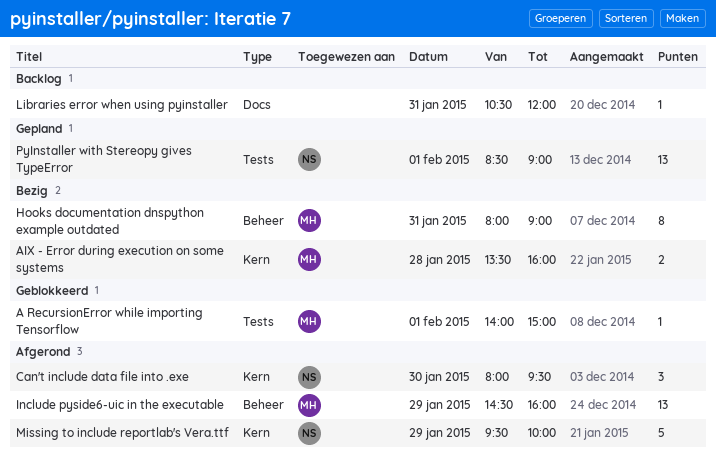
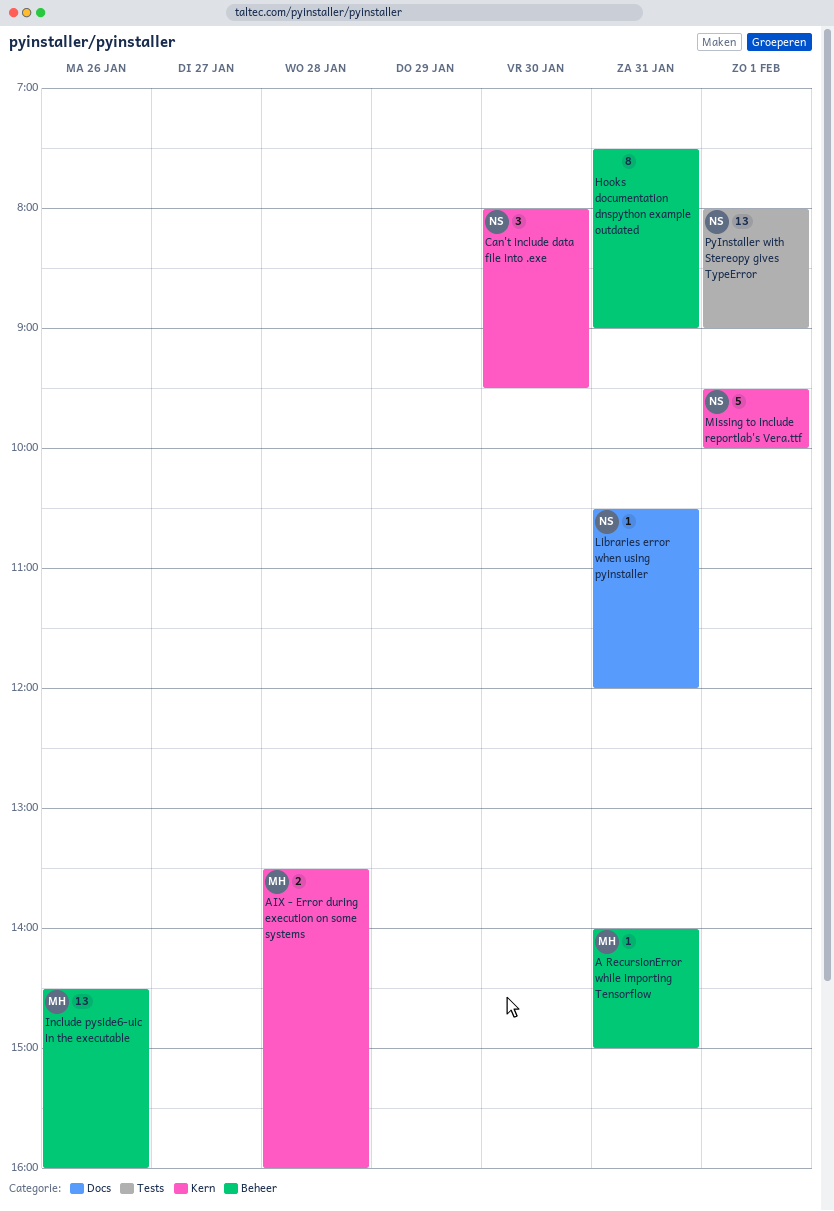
A RecursionError while importing Tensorflow, label: Tests -> Beheer
A RecursionError while importing Tensorflow, day: Feb 1 -> Jan 31
Hooks documentation dnspython example outdated, owner: MH -> none
Hooks documentation dnspython example outdated, begins: 08:00 -> 07:30
Include pyside6-uic in the executable, day: Jan 29 -> Jan 26
Libraries error when using pyinstaller, owner: none -> NS
Missing to include reportlab's Vera.ttf, day: Jan 29 -> Feb 1
PyInstaller with Stereopy gives TypeError, begins: 08:30 -> 08:00

